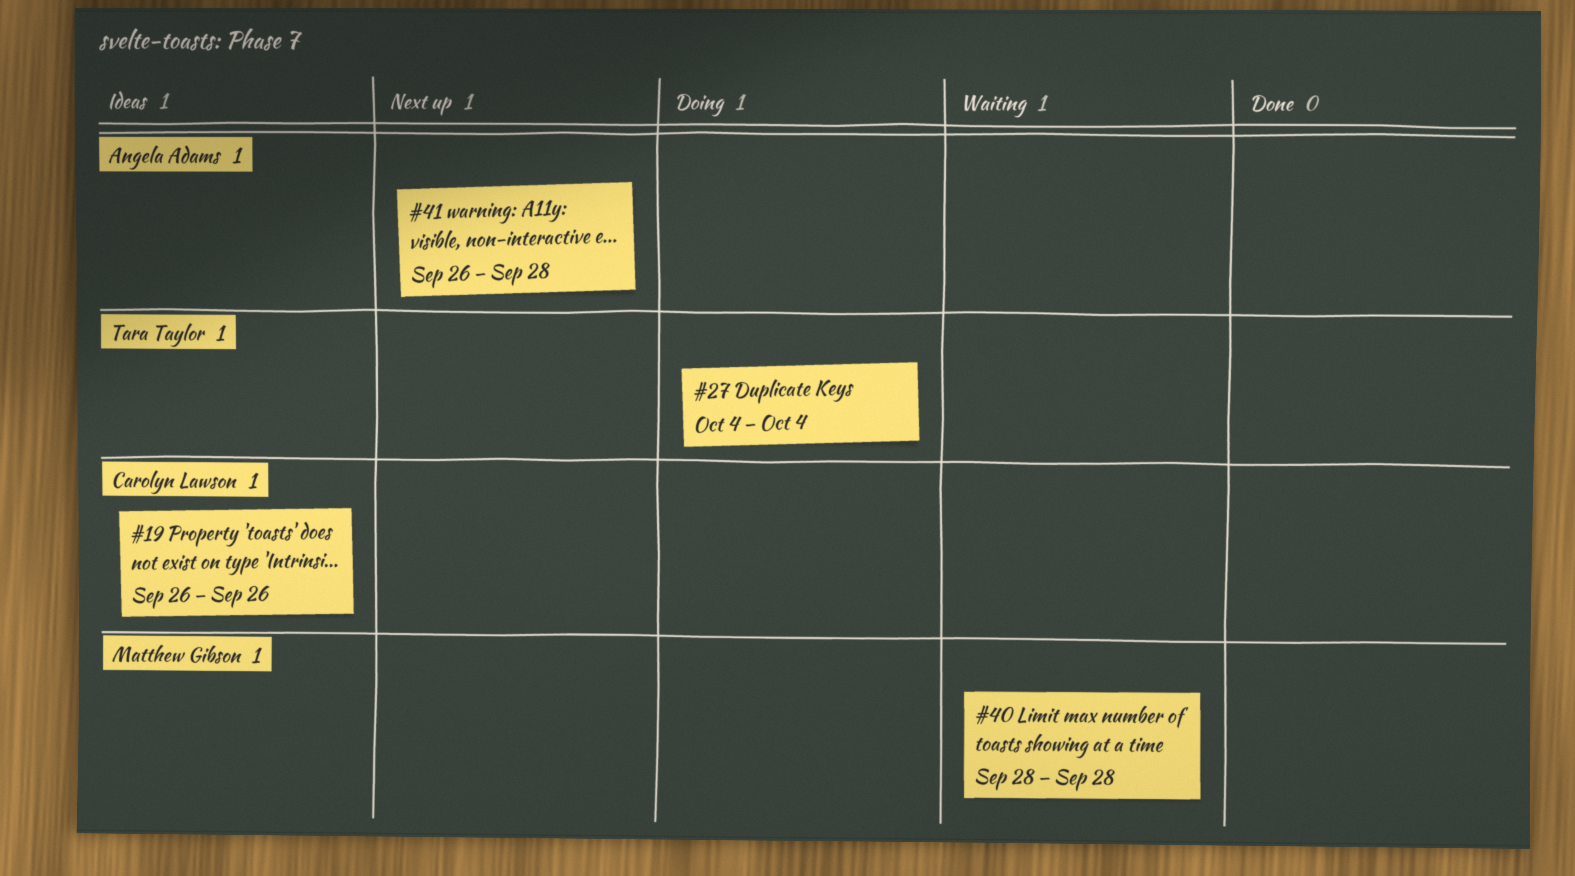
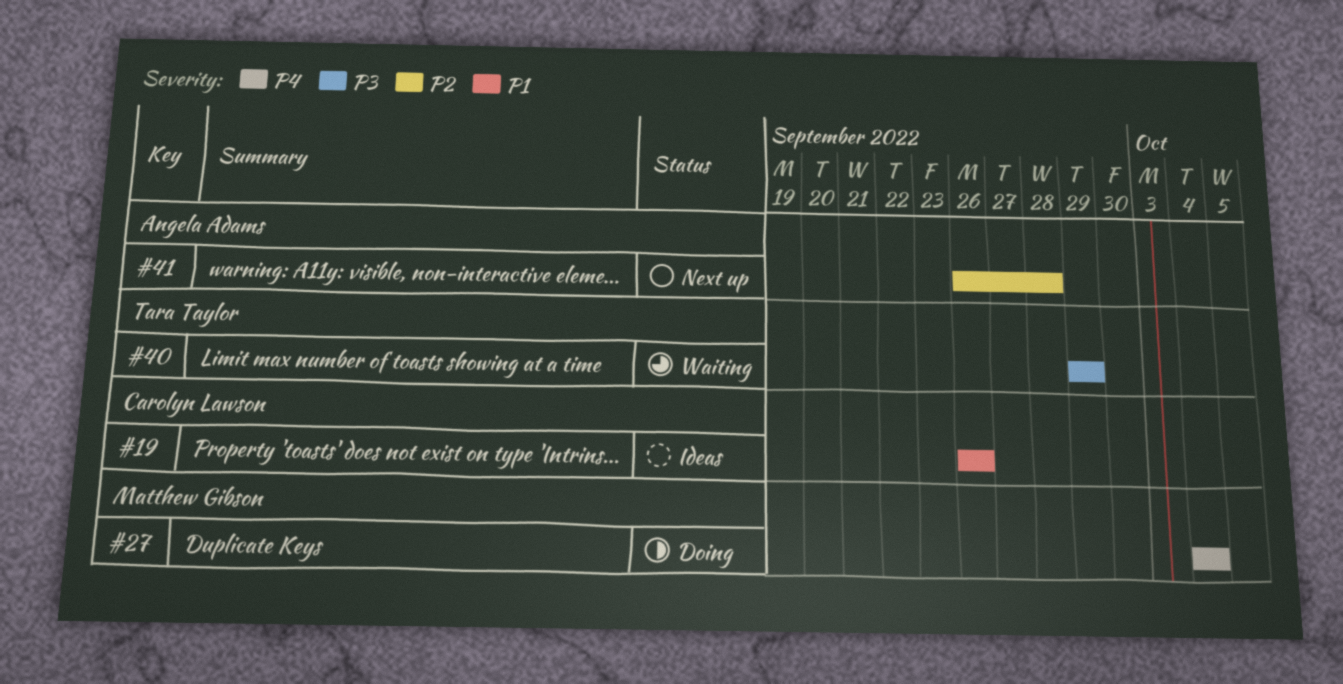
#27, owner: Tara Taylor -> Matthew Gibson
#40, owner: Matthew Gibson -> Tara Taylor
#40, start: Sep 28 -> Sep 29
#40, due: Sep 28 -> Sep 29

